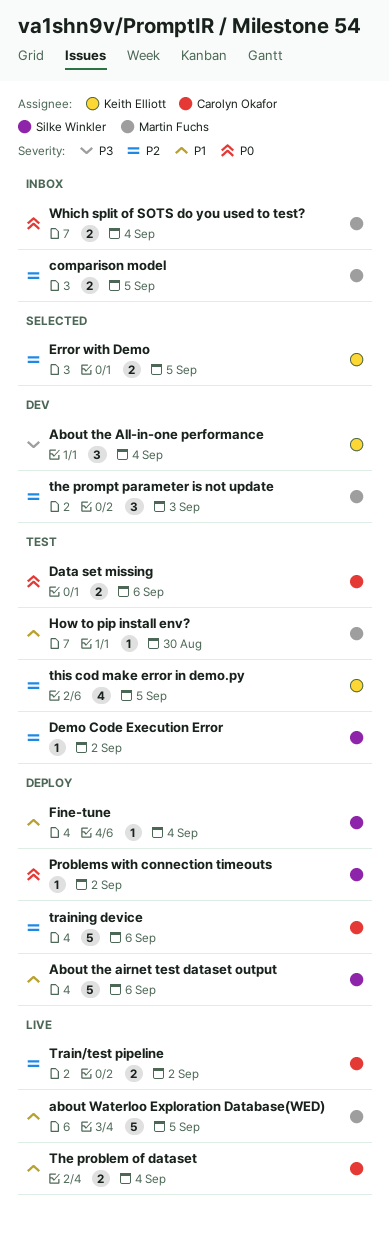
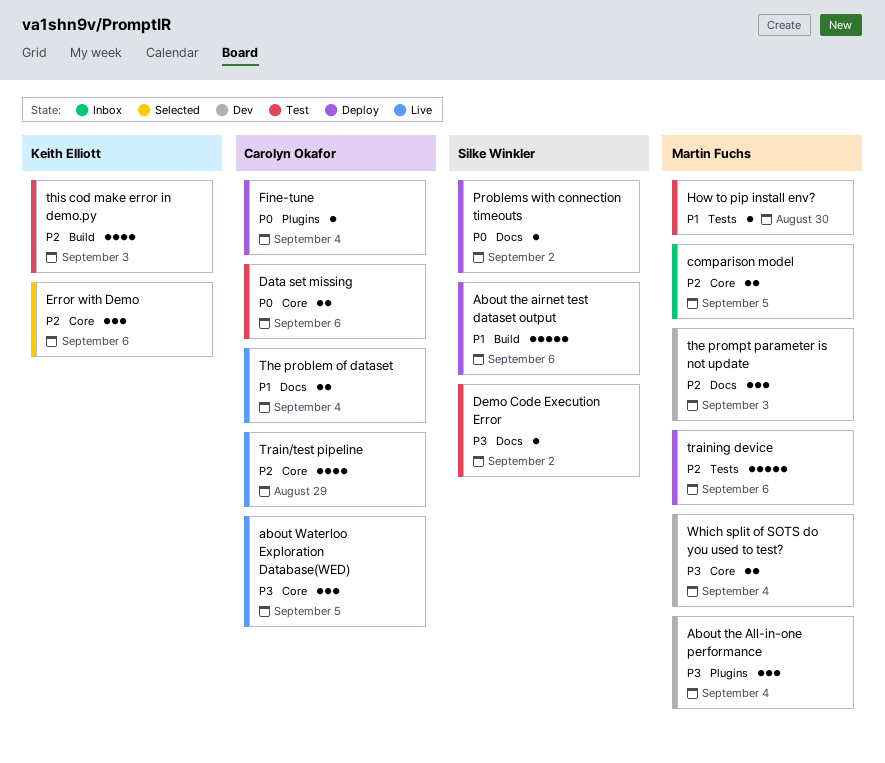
About the All-in-one performance, owner: Keith Elliott -> Martin Fuchs
about Waterloo Exploration Database(WED), owner: Martin Fuchs -> Carolyn Okafor
about Waterloo Exploration Database(WED), priority: P1 -> P3
about Waterloo Exploration Database(WED), estimate: 5 -> 3
Demo Code Execution Error, priority: P2 -> P3
Error with Demo, estimate: 2 -> 3
Error with Demo, due: Sep 5 -> Sep 6
Fine-tune, owner: Silke Winkler -> Carolyn Okafor
Fine-tune, priority: P1 -> P0
this cod make error in demo.py, due: Sep 5 -> Sep 3
Train/test pipeline, estimate: 2 -> 4
Train/test pipeline, due: Sep 2 -> Aug 29
training device, owner: Carolyn Okafor -> Martin Fuchs
Which split of SOTS do you used to test?, status: Inbox -> Dev
Which split of SOTS do you used to test?, priority: P0 -> P3

